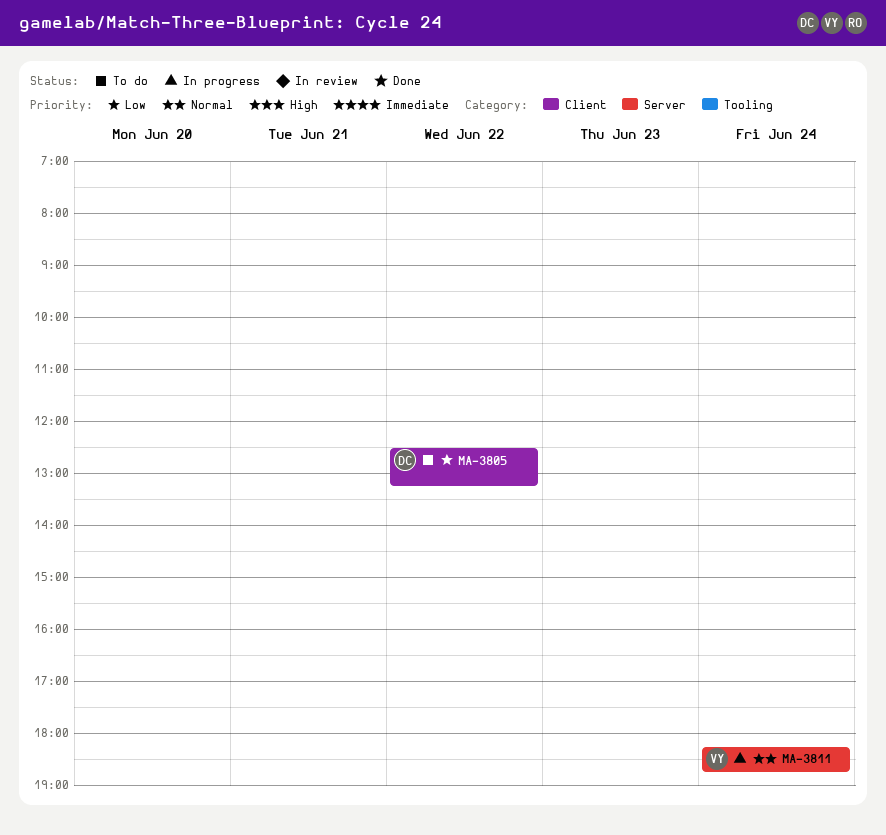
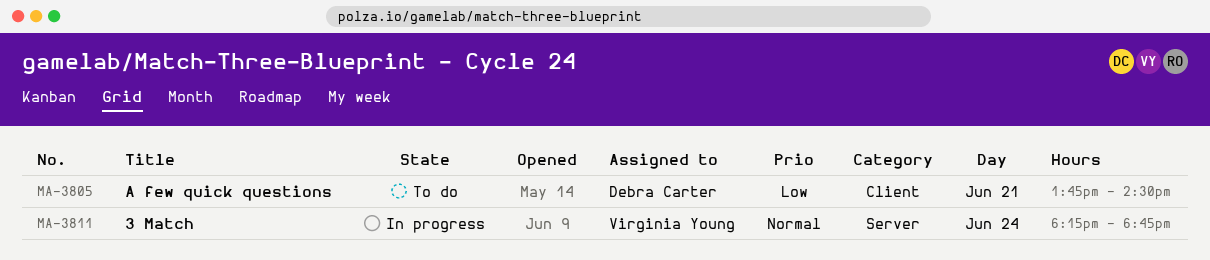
MA-3805, day: Jun 22 -> Jun 21
MA-3805, begins: 12:30 -> 13:45
MA-3805, ends: 13:15 -> 14:30

